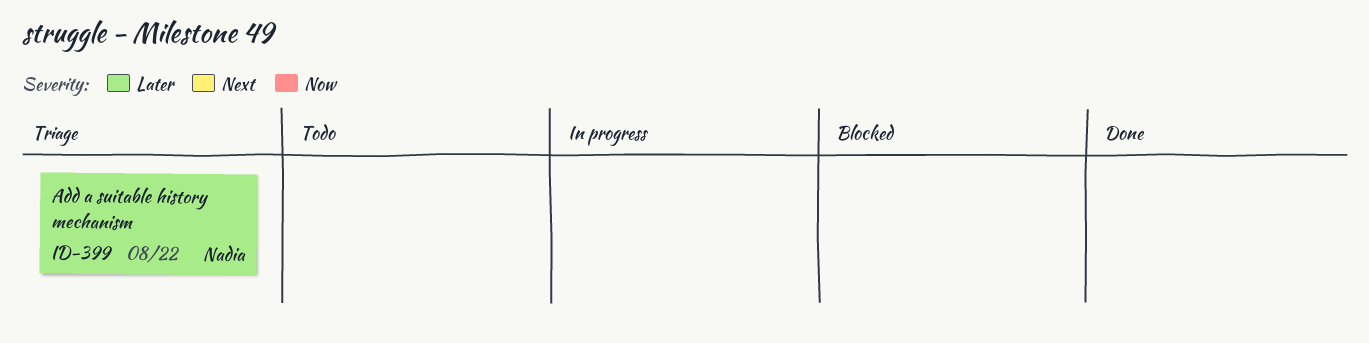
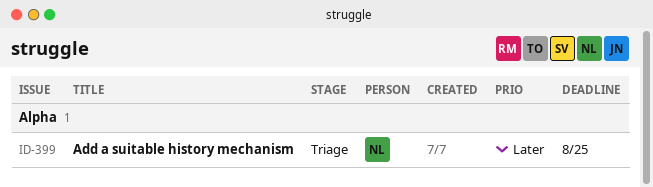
ID-399, due: Aug 22 -> Aug 25

